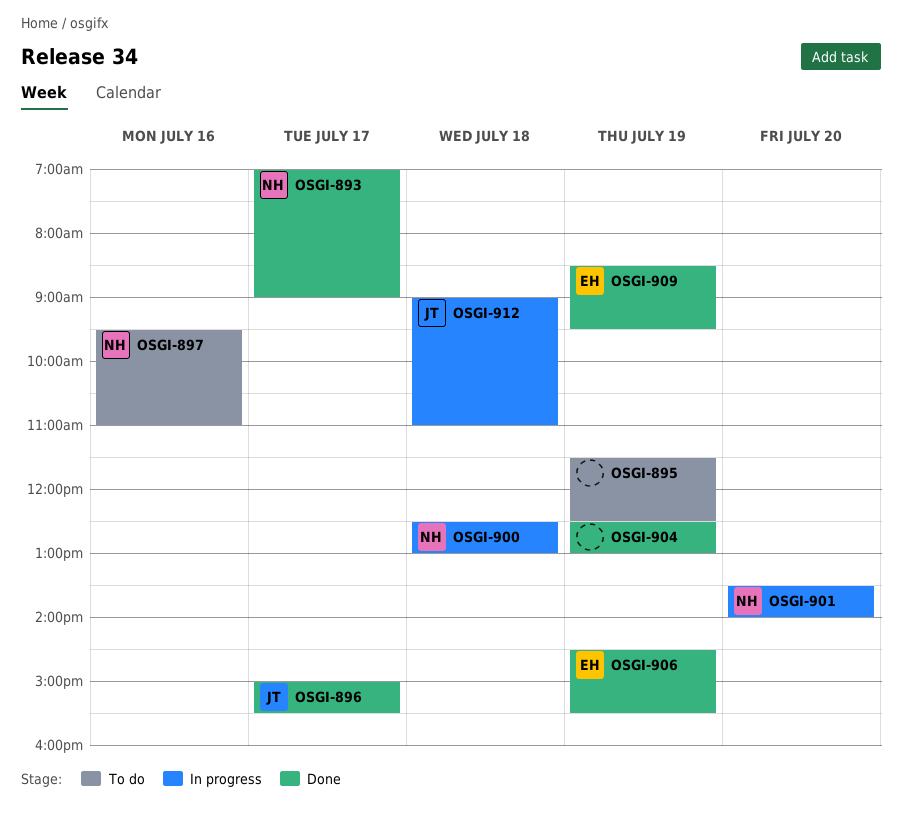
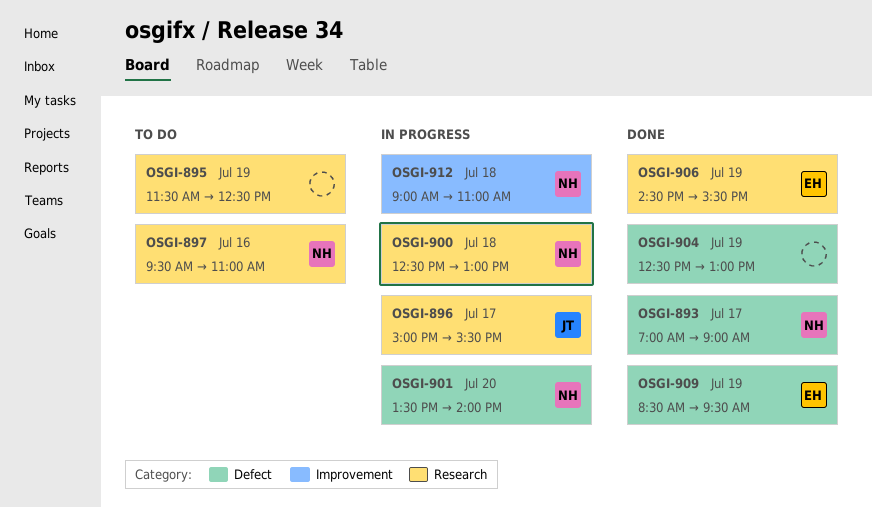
OSGI-896, status: Done -> In progress
OSGI-912, owner: JT -> NH

